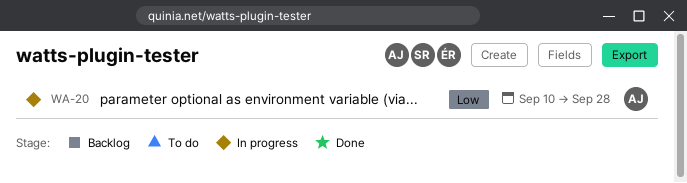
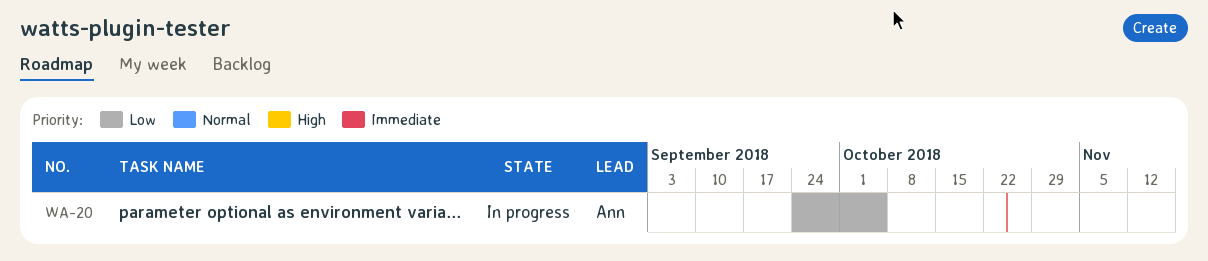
WA-20, start: Sep 10 -> Sep 24
WA-20, due: Sep 28 -> Oct 5

